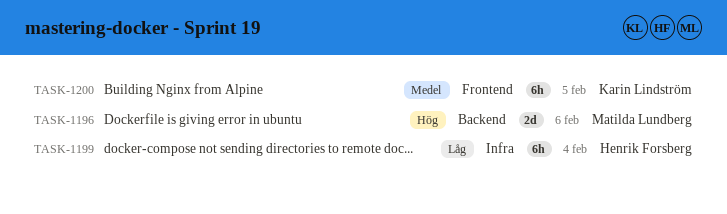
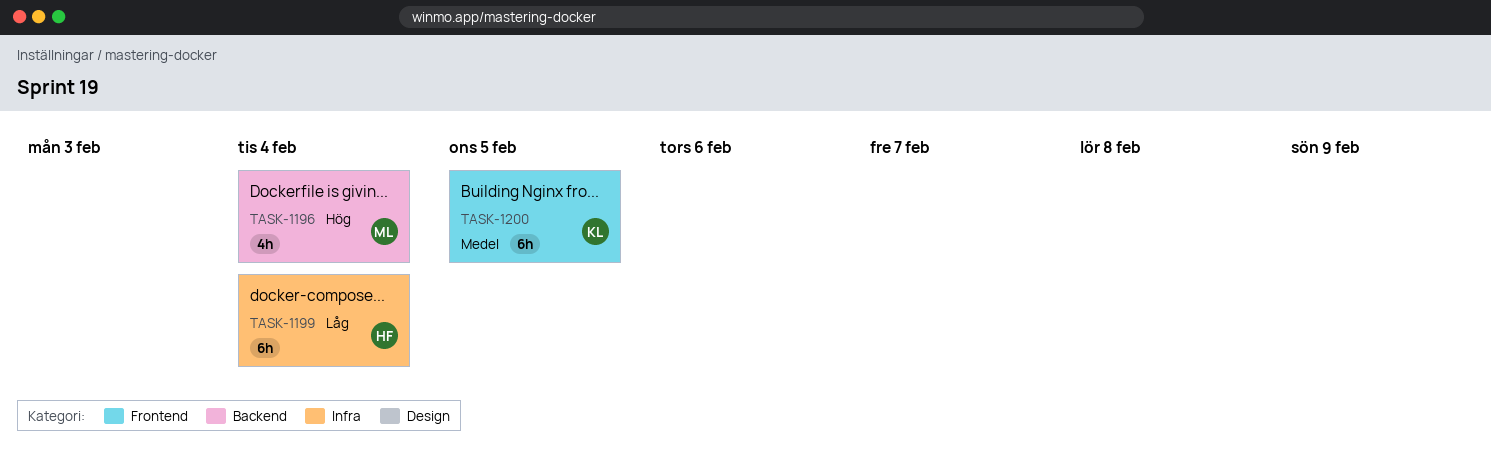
TASK-1196, estimate: 2d -> 4h
TASK-1196, due: Feb 6 -> Feb 4

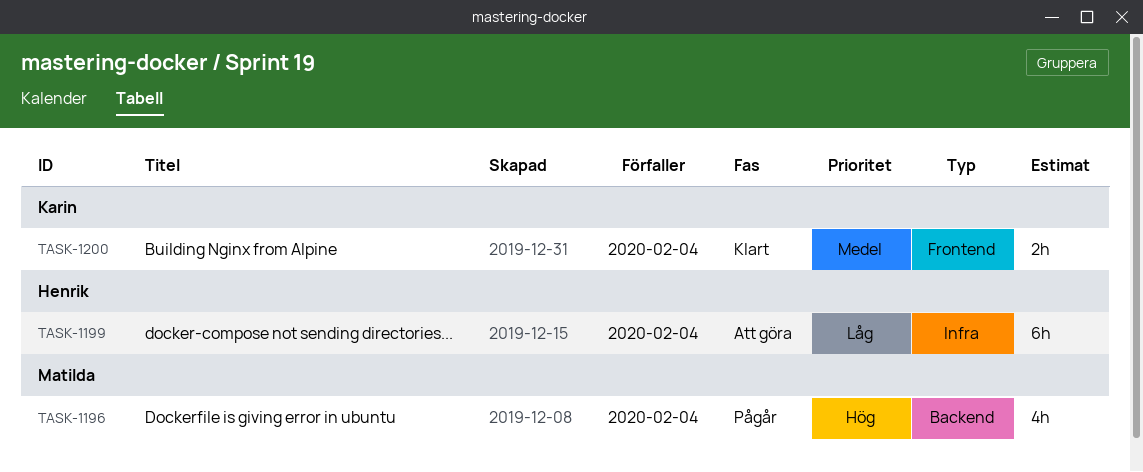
TASK-1200, estimate: 6h -> 2h
TASK-1200, due: Feb 5 -> Feb 4

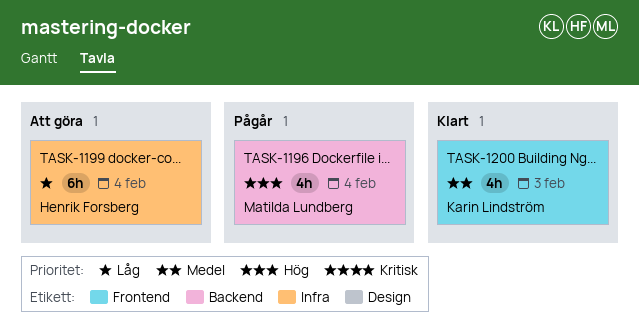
TASK-1200, estimate: 2h -> 4h
TASK-1200, due: Feb 4 -> Feb 3

